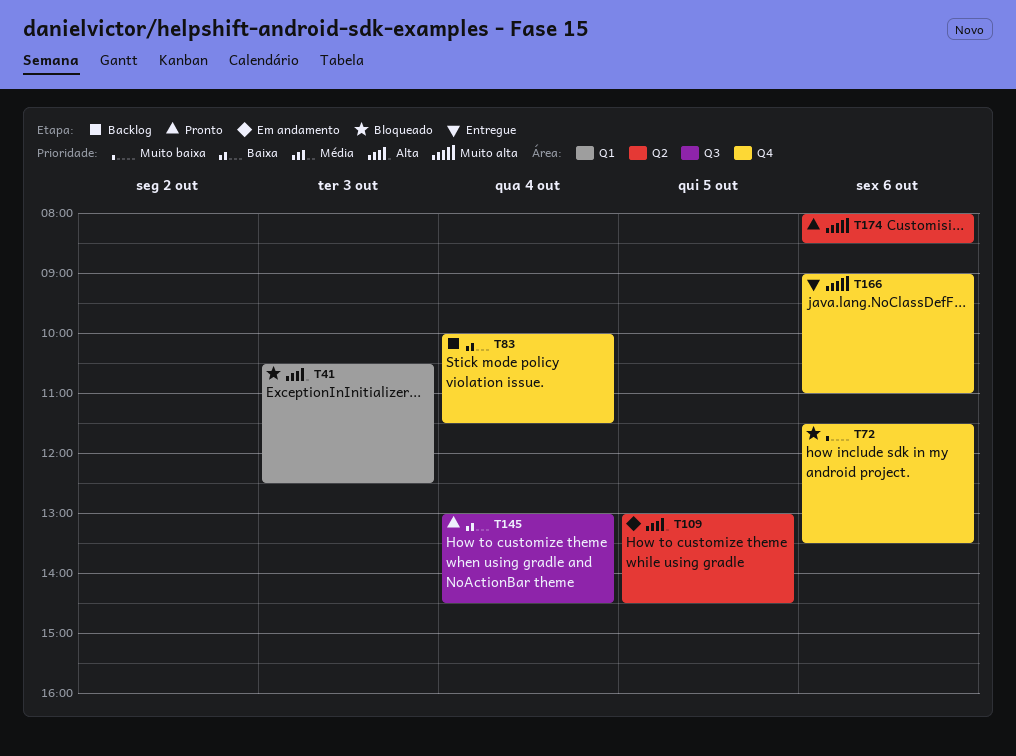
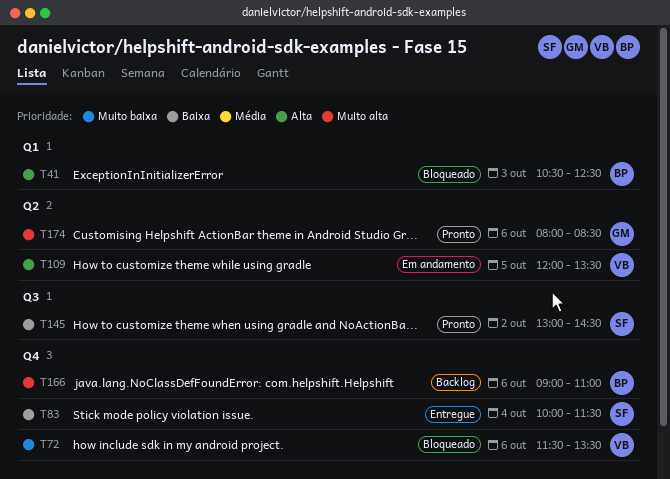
T83, status: Backlog -> Entregue
T109, begins: 13:00 -> 12:00
T109, ends: 14:30 -> 13:30
T145, day: Oct 4 -> Oct 2
T166, status: Entregue -> Backlog

